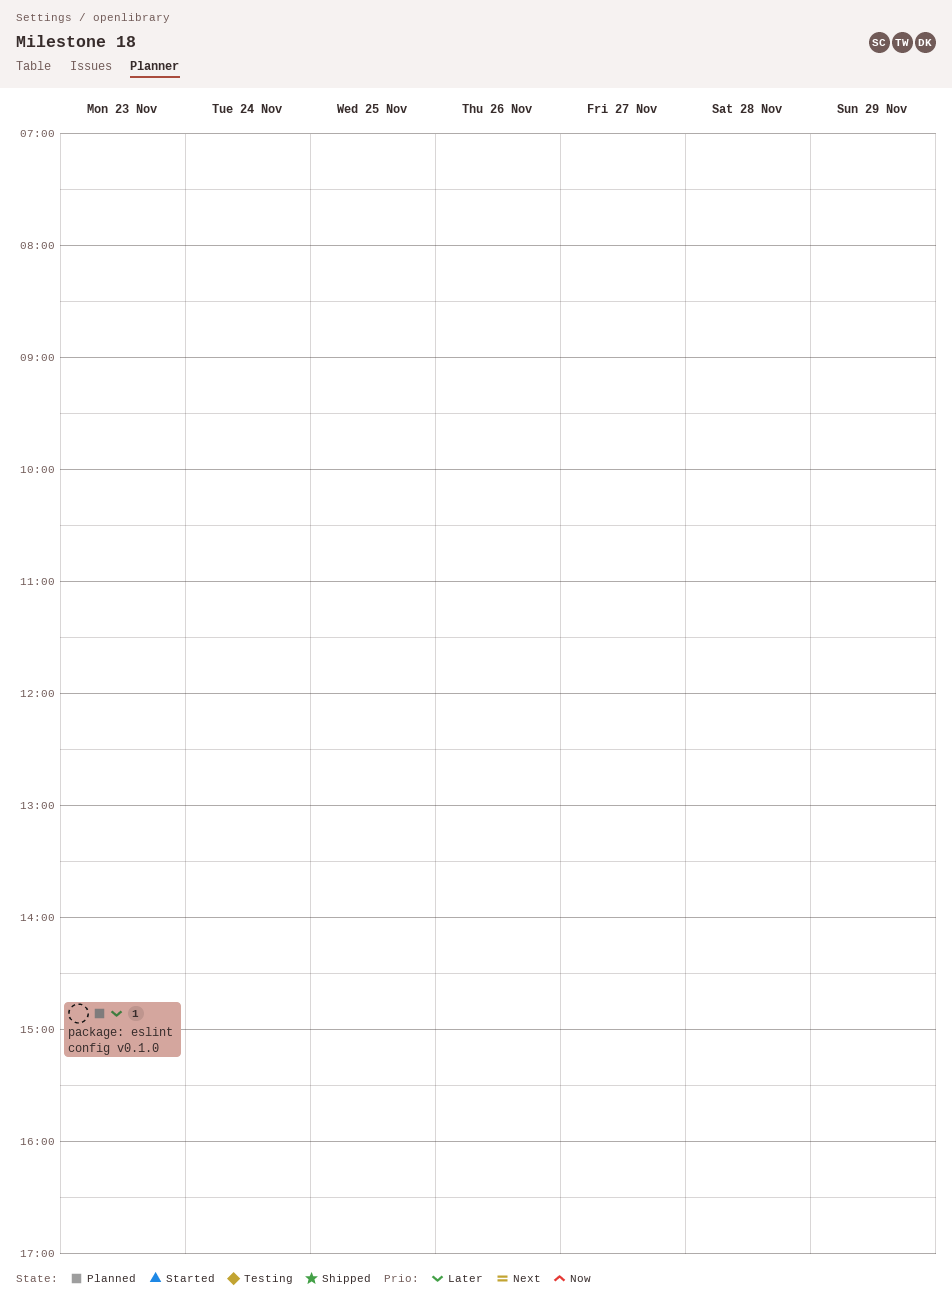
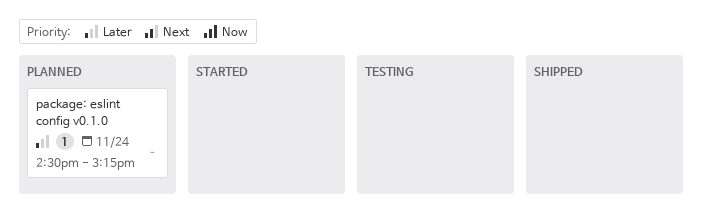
package: eslint config v0.1.0, day: Nov 23 -> Nov 24
package: eslint config v0.1.0, begins: 14:45 -> 14:30

